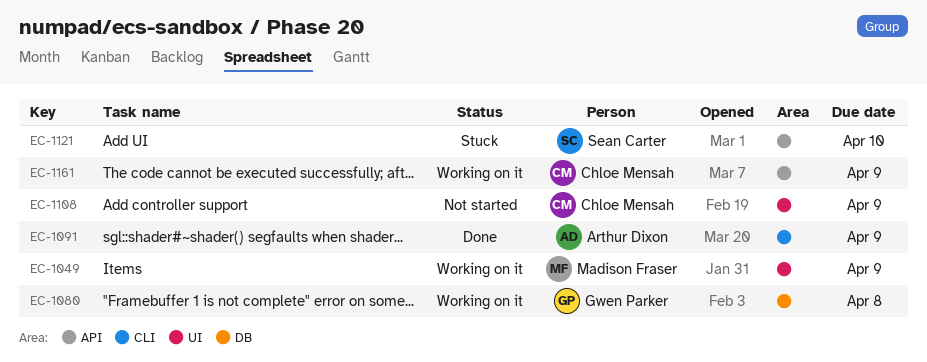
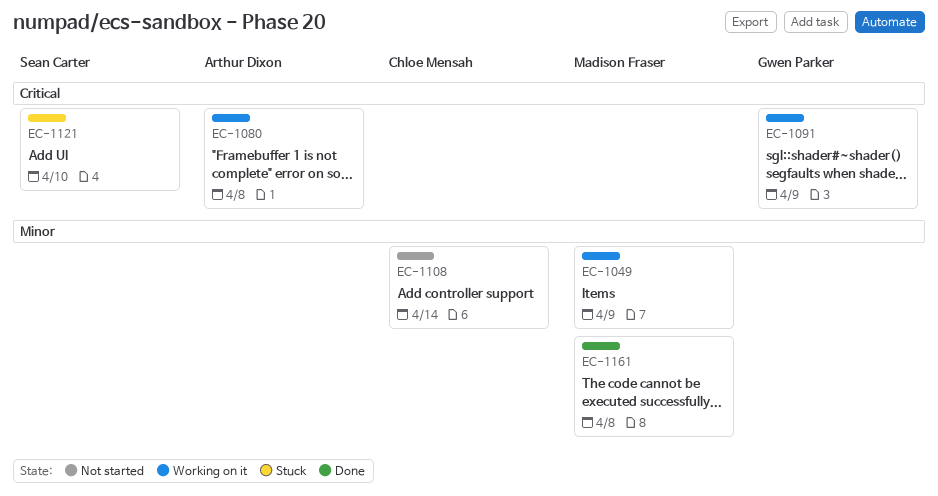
EC-1080, owner: Gwen Parker -> Arthur Dixon
EC-1091, status: Done -> Working on it
EC-1091, owner: Arthur Dixon -> Gwen Parker
EC-1108, due: Apr 9 -> Apr 14
EC-1161, status: Working on it -> Done
EC-1161, owner: Chloe Mensah -> Madison Fraser
EC-1161, due: Apr 9 -> Apr 8

